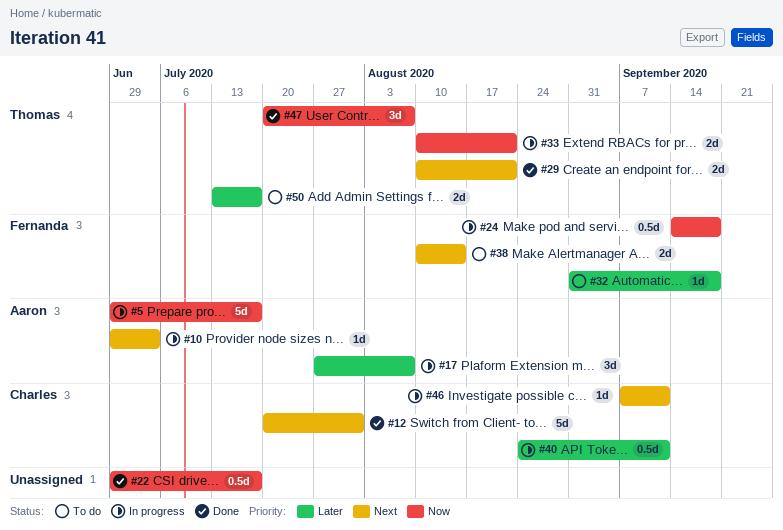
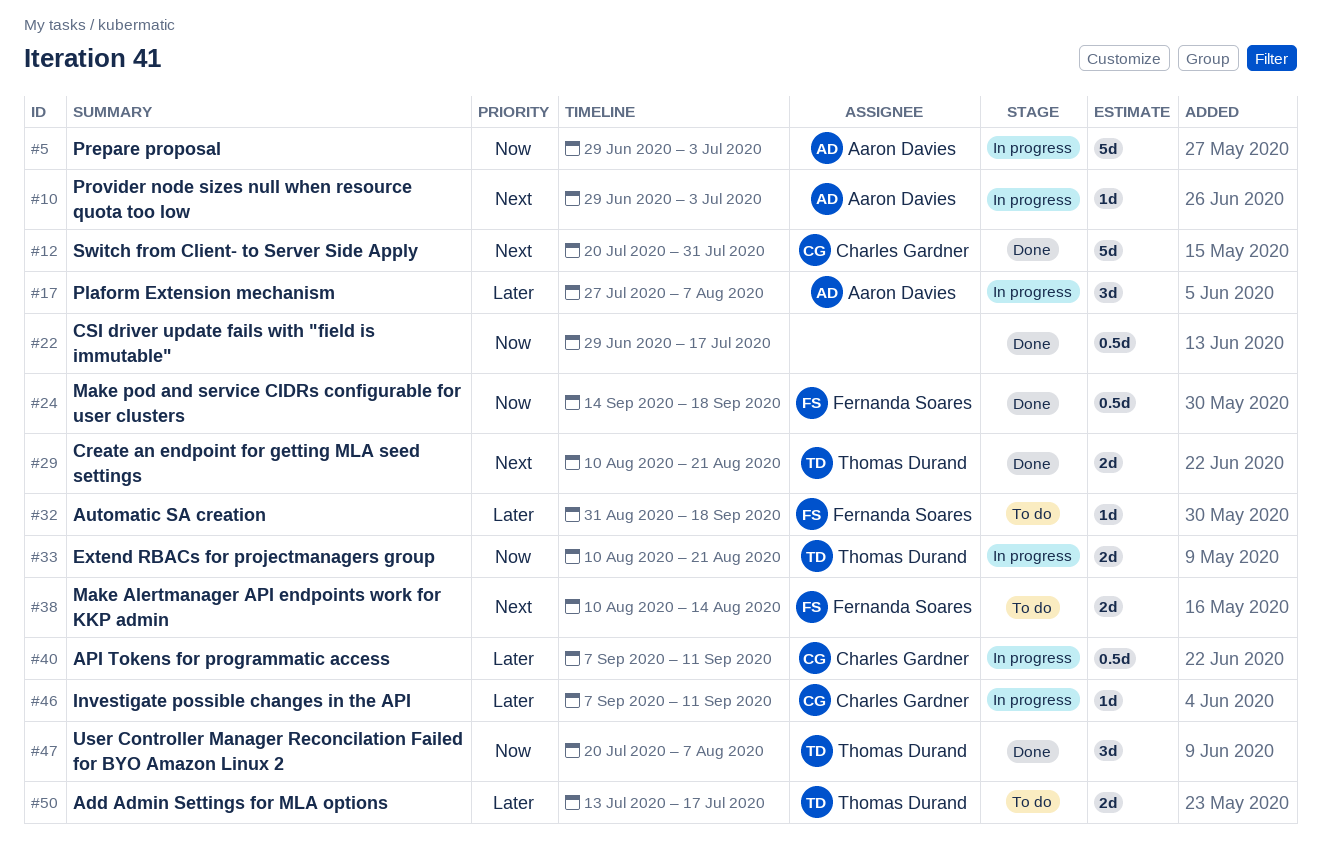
#5, due: Jul 17 -> Jul 3
#24, status: In progress -> Done
#40, start: Aug 24 -> Sep 7
#46, priority: Next -> Later

